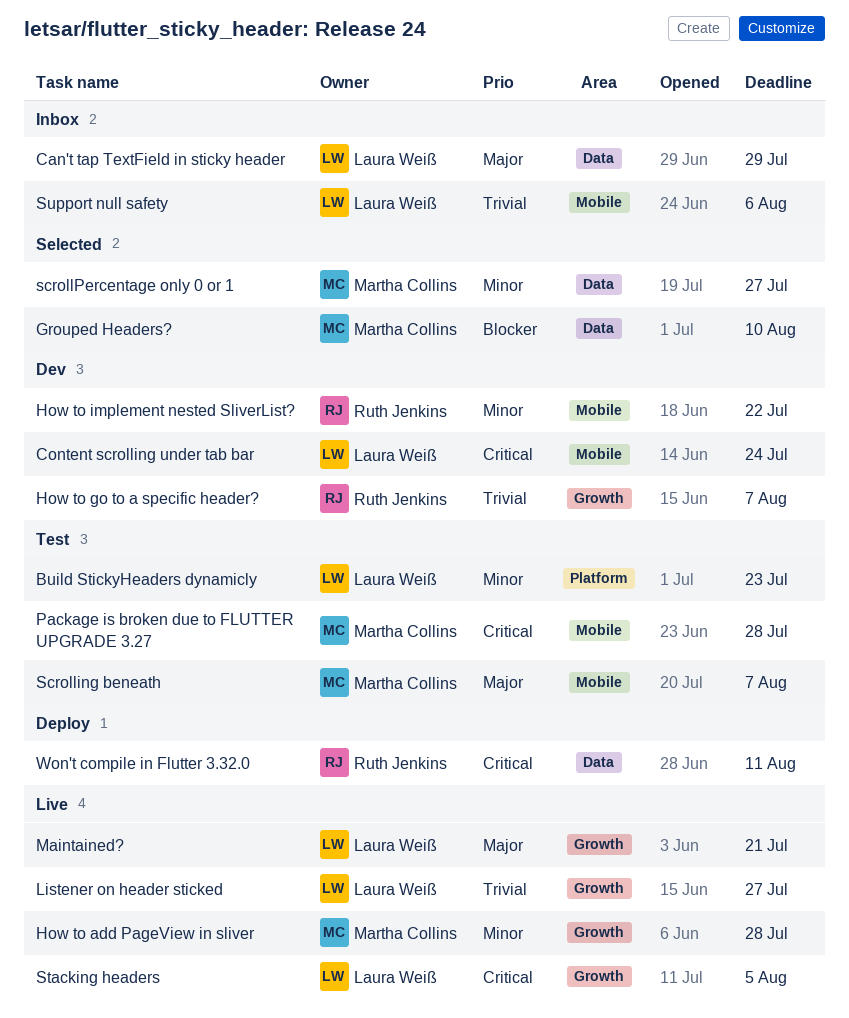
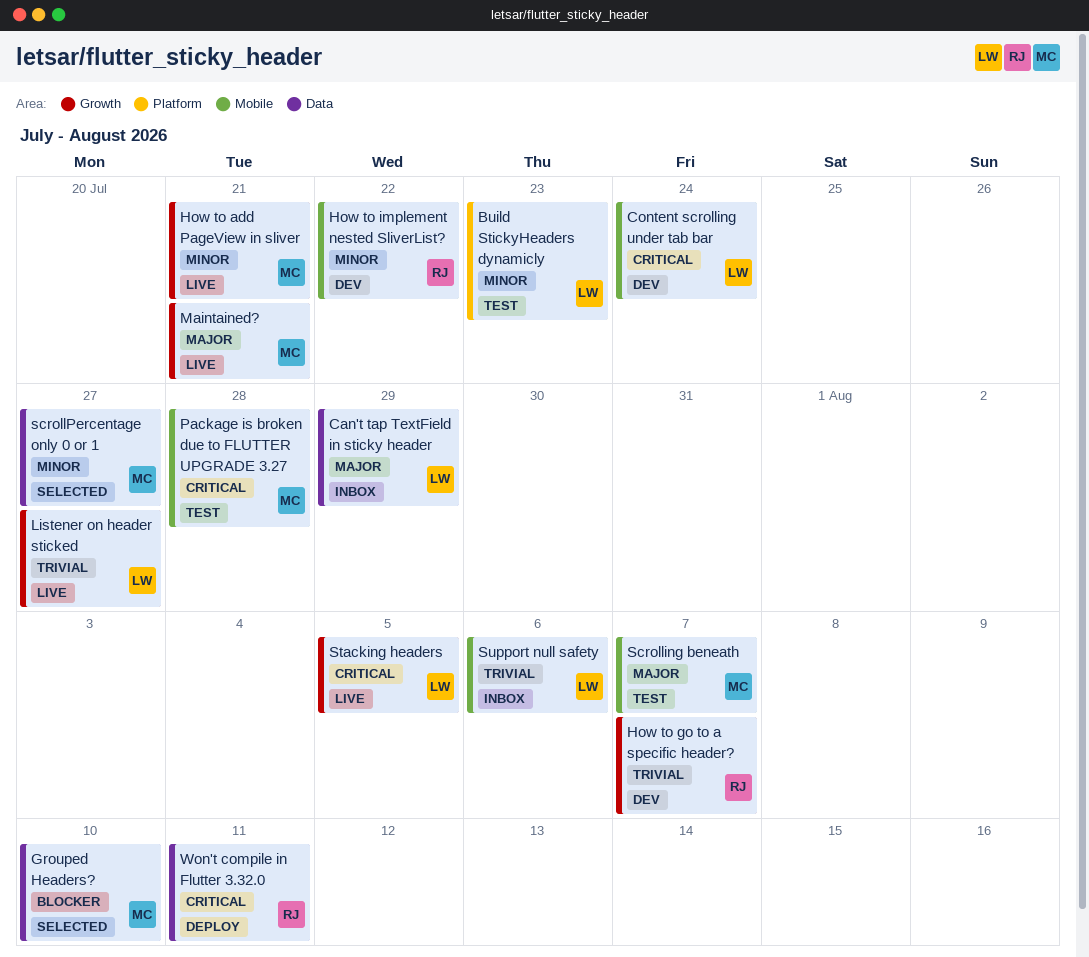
How to add PageView in sliver, due: Jul 28 -> Jul 21
Maintained?, owner: Laura Weiß -> Martha Collins

